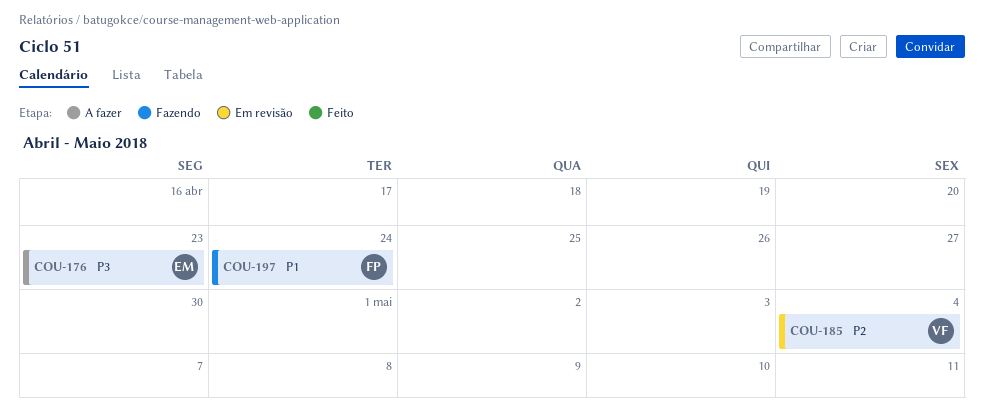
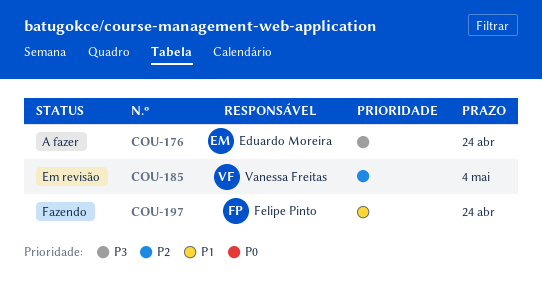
COU-176, due: Apr 23 -> Apr 24

